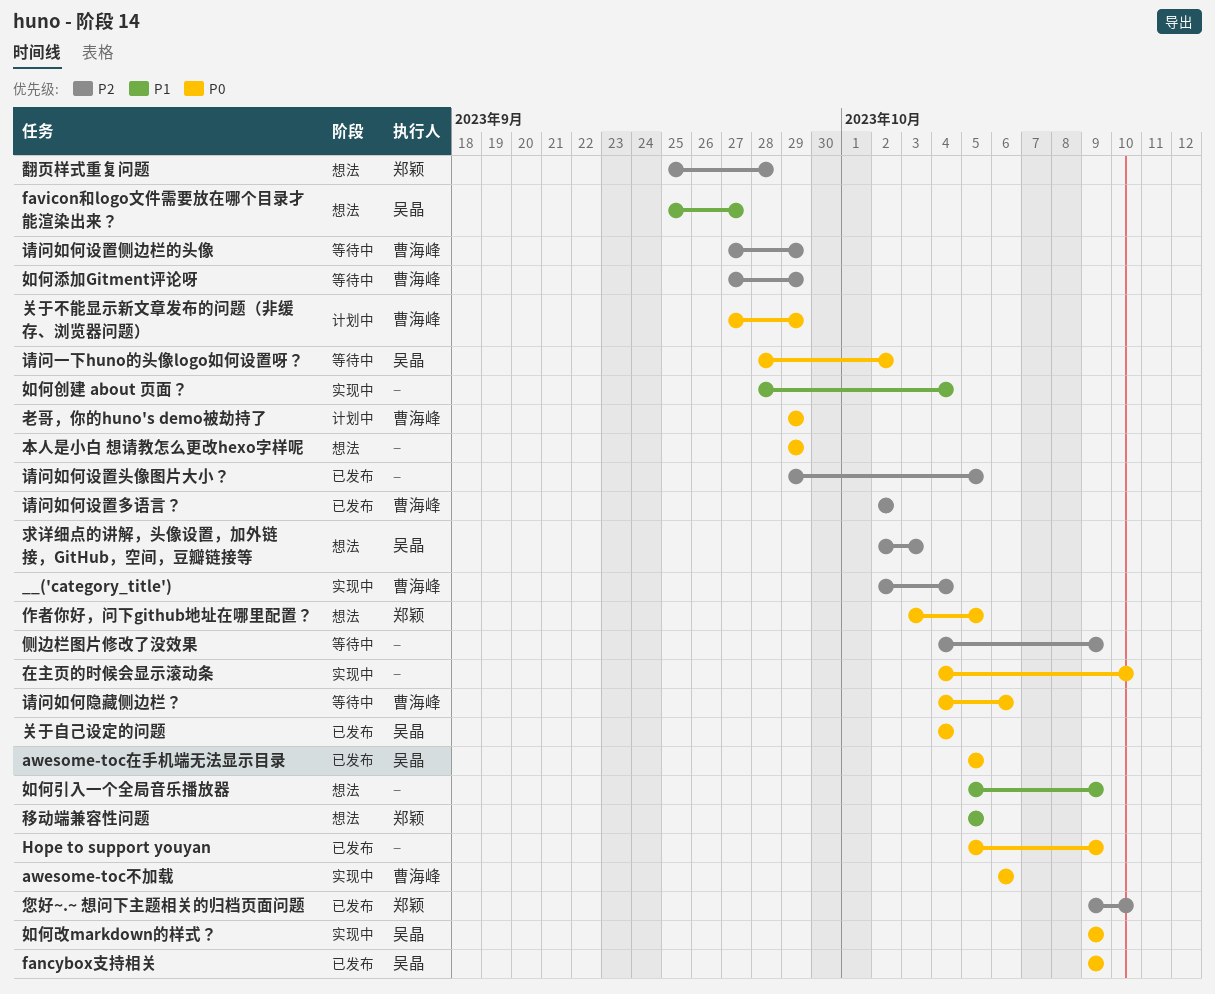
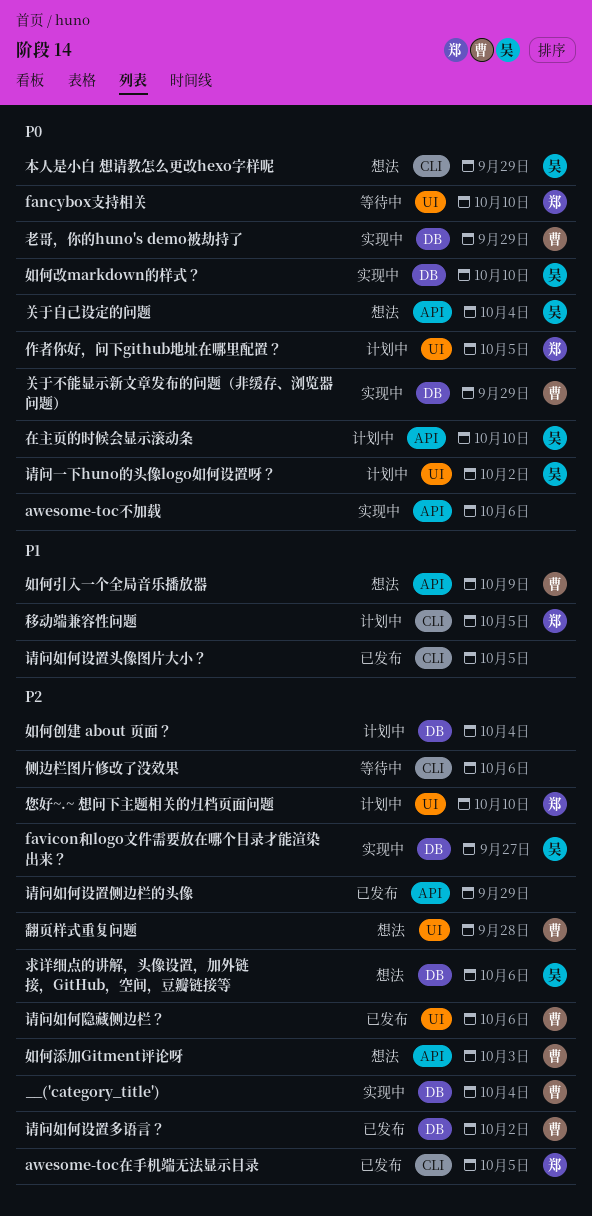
awesome-toc不加载, owner: 曹海峰 -> none
awesome-toc在手机端无法显示目录, owner: 吴晶 -> 郑颖
awesome-toc在手机端无法显示目录, priority: P0 -> P2
fancybox支持相关, status: 已发布 -> 等待中
fancybox支持相关, owner: 吴晶 -> 郑颖
fancybox支持相关, due: Oct 9 -> Oct 10
favicon和logo文件需要放在哪个目录才能渲染出来？, status: 想法 -> 实现中
favicon和logo文件需要放在哪个目录才能渲染出来？, priority: P1 -> P2
Hope to support youyan: present -> none
作者你好，问下github地址在哪里配置？, status: 想法 -> 计划中
侧边栏图片修改了没效果, due: Oct 9 -> Oct 6
关于不能显示新文章发布的问题（非缓存、浏览器问题）, status: 计划中 -> 实现中
关于自己设定的问题, status: 已发布 -> 想法
在主页的时候会显示滚动条, status: 实现中 -> 计划中
在主页的时候会显示滚动条, owner: none -> 吴晶
如何创建 about 页面？, status: 实现中 -> 计划中
如何创建 about 页面？, priority: P1 -> P2
如何引入一个全局音乐播放器, owner: none -> 曹海峰
如何改markdown的样式？, due: Oct 9 -> Oct 10
如何添加Gitment评论呀, status: 等待中 -> 想法
如何添加Gitment评论呀, due: Sep 29 -> Oct 3
您好~.~ 想问下主题相关的归档页面问题, status: 已发布 -> 计划中
本人是小白 想请教怎么更改hexo字样呢, owner: none -> 吴晶
求详细点的讲解，头像设置，加外链接，GitHub，空间，豆瓣链接等, due: Oct 3 -> Oct 6
移动端兼容性问题, status: 想法 -> 计划中
翻页样式重复问题, owner: 郑颖 -> 曹海峰
老哥，你的huno's demo被劫持了, status: 计划中 -> 实现中
请问一下huno的头像logo如何设置呀？, status: 等待中 -> 计划中
请问如何设置侧边栏的头像, status: 等待中 -> 已发布
请问如何设置侧边栏的头像, owner: 曹海峰 -> none
请问如何设置头像图片大小？, priority: P2 -> P1
请问如何隐藏侧边栏？, status: 等待中 -> 已发布
请问如何隐藏侧边栏？, priority: P0 -> P2

